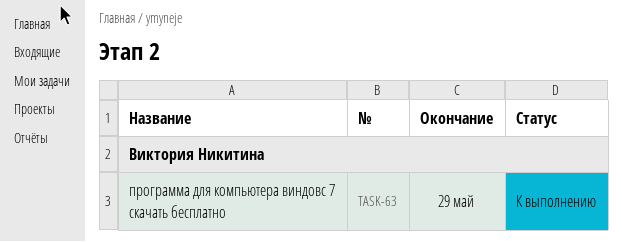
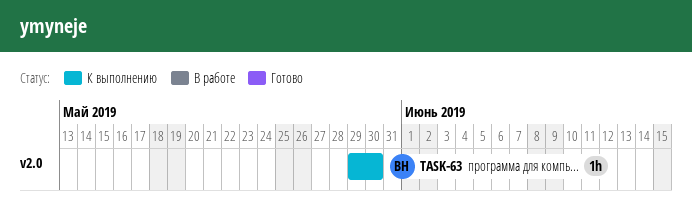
TASK-63, due: May 29 -> May 30

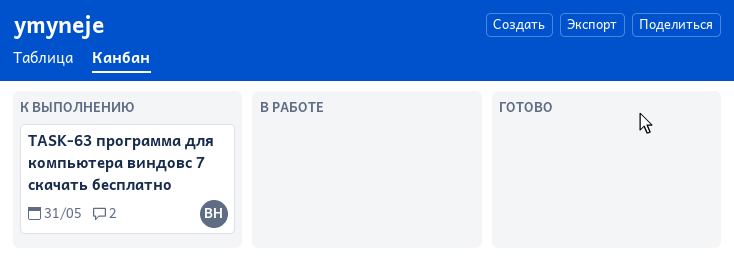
TASK-63, due: May 30 -> May 31

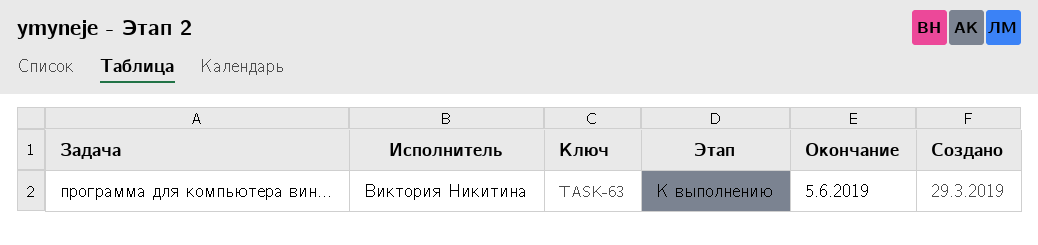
TASK-63, due: May 31 -> Jun 5

